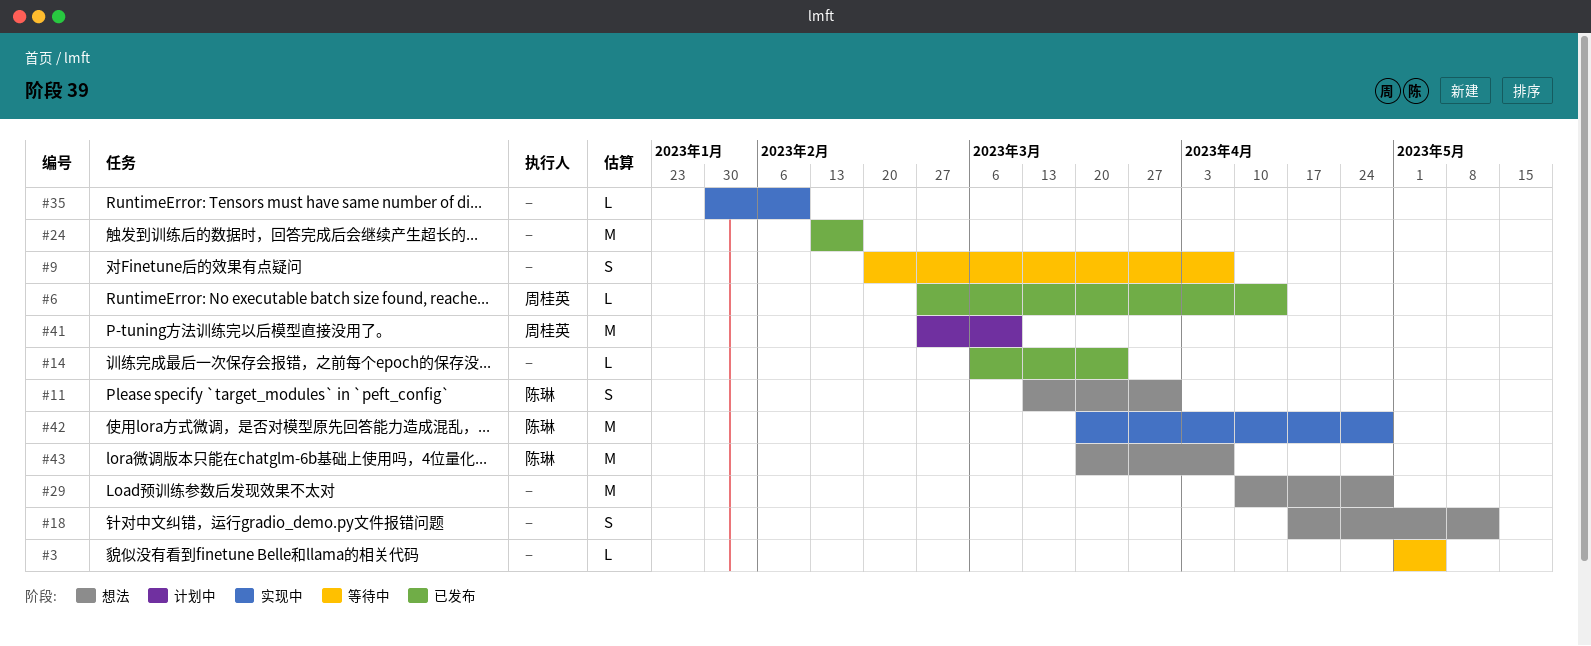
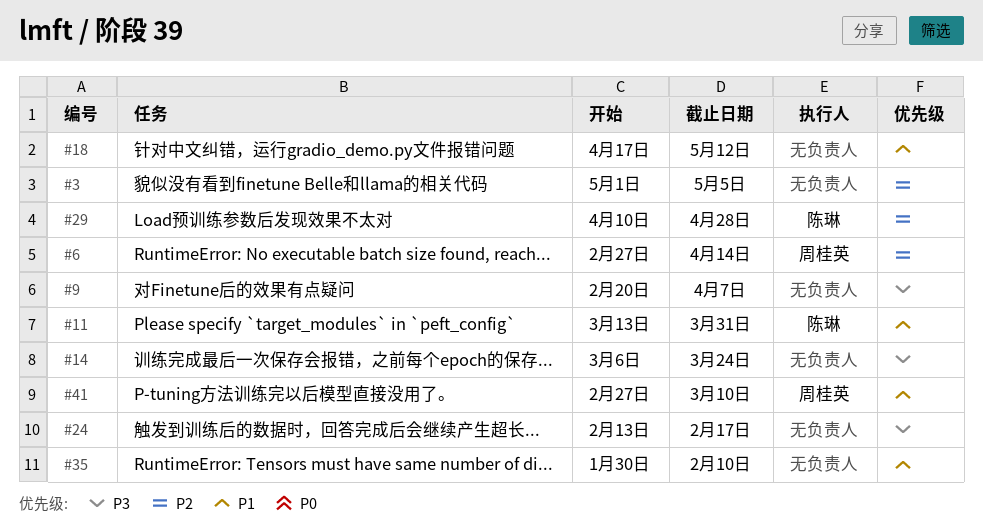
#29, owner: none -> 陈琳
#42: present -> none
#43: present -> none

